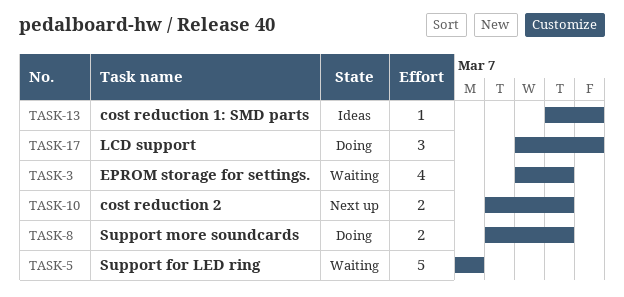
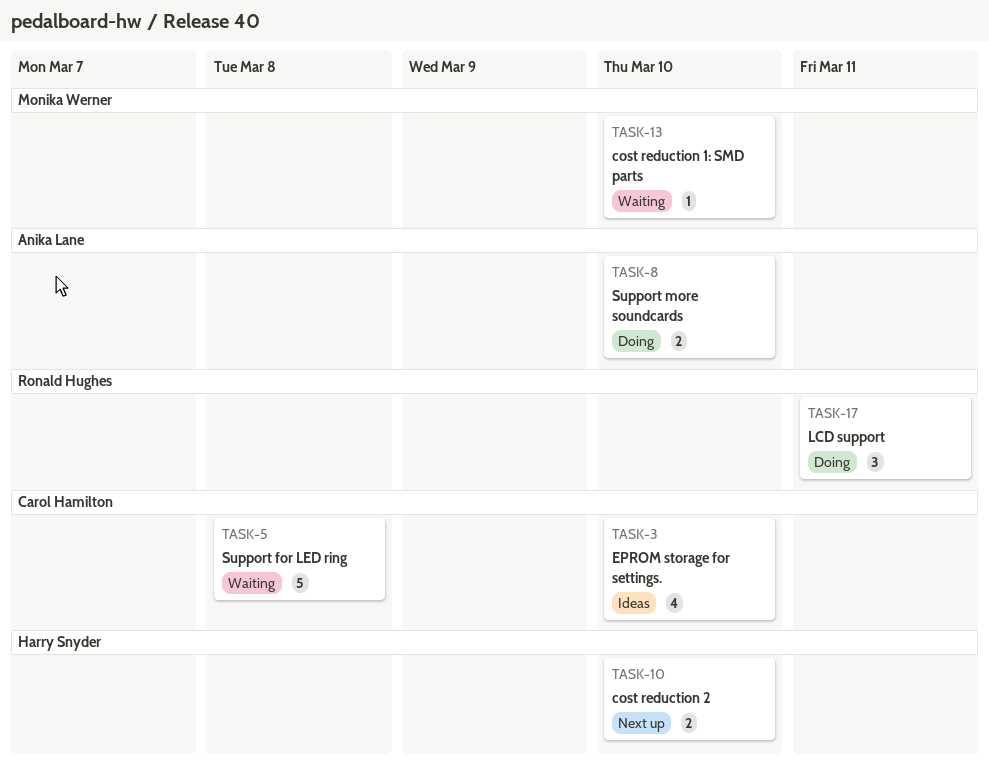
TASK-3, status: Waiting -> Ideas
TASK-5, due: Mar 7 -> Mar 8
TASK-13, status: Ideas -> Waiting
TASK-13, due: Mar 11 -> Mar 10

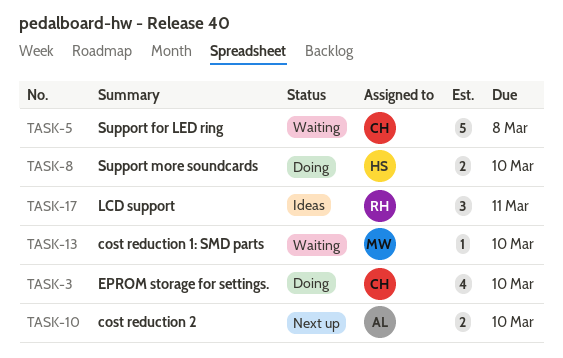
TASK-3, status: Ideas -> Doing
TASK-8, owner: Anika Lane -> Harry Snyder
TASK-10, owner: Harry Snyder -> Anika Lane
TASK-17, status: Doing -> Ideas

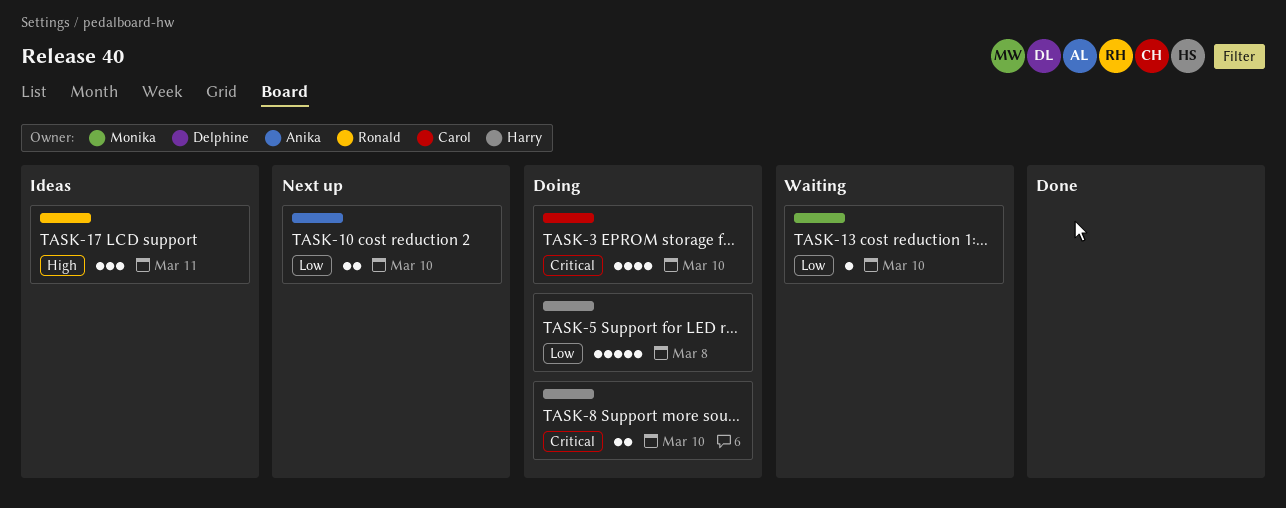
TASK-5, status: Waiting -> Doing
TASK-5, owner: Carol -> Harry

